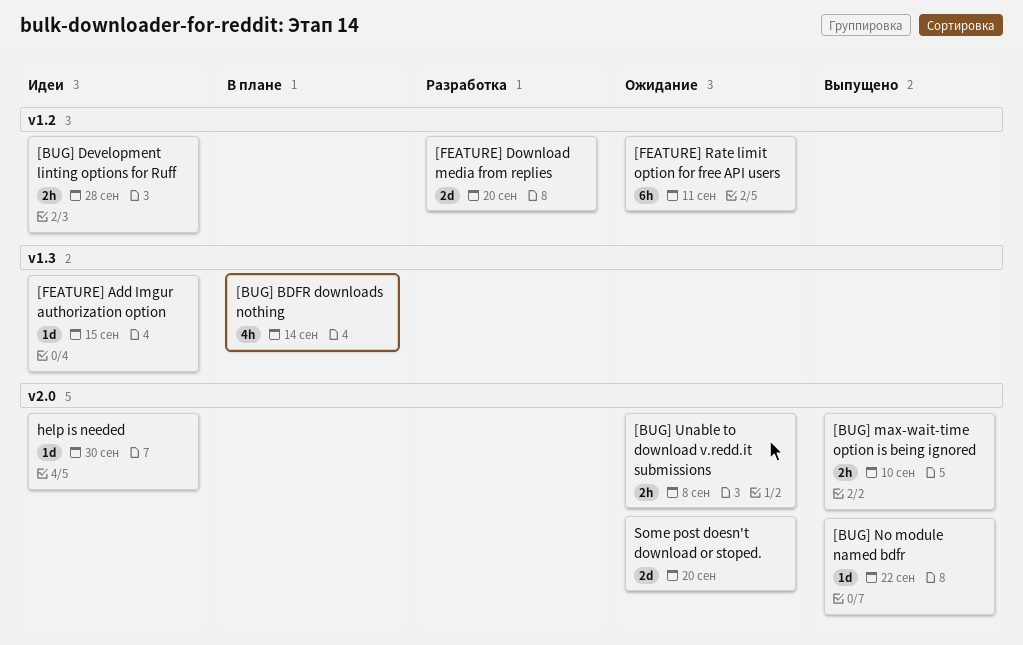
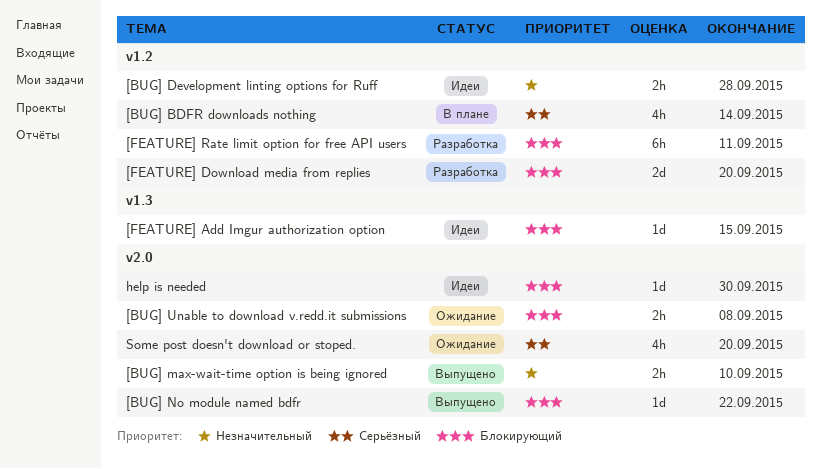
[BUG] BDFR downloads nothing, label: v1.3 -> v1.2
[FEATURE] Rate limit option for free API users, status: Ожидание -> Разработка
Some post doesn't download or stoped., estimate: 2d -> 4h

